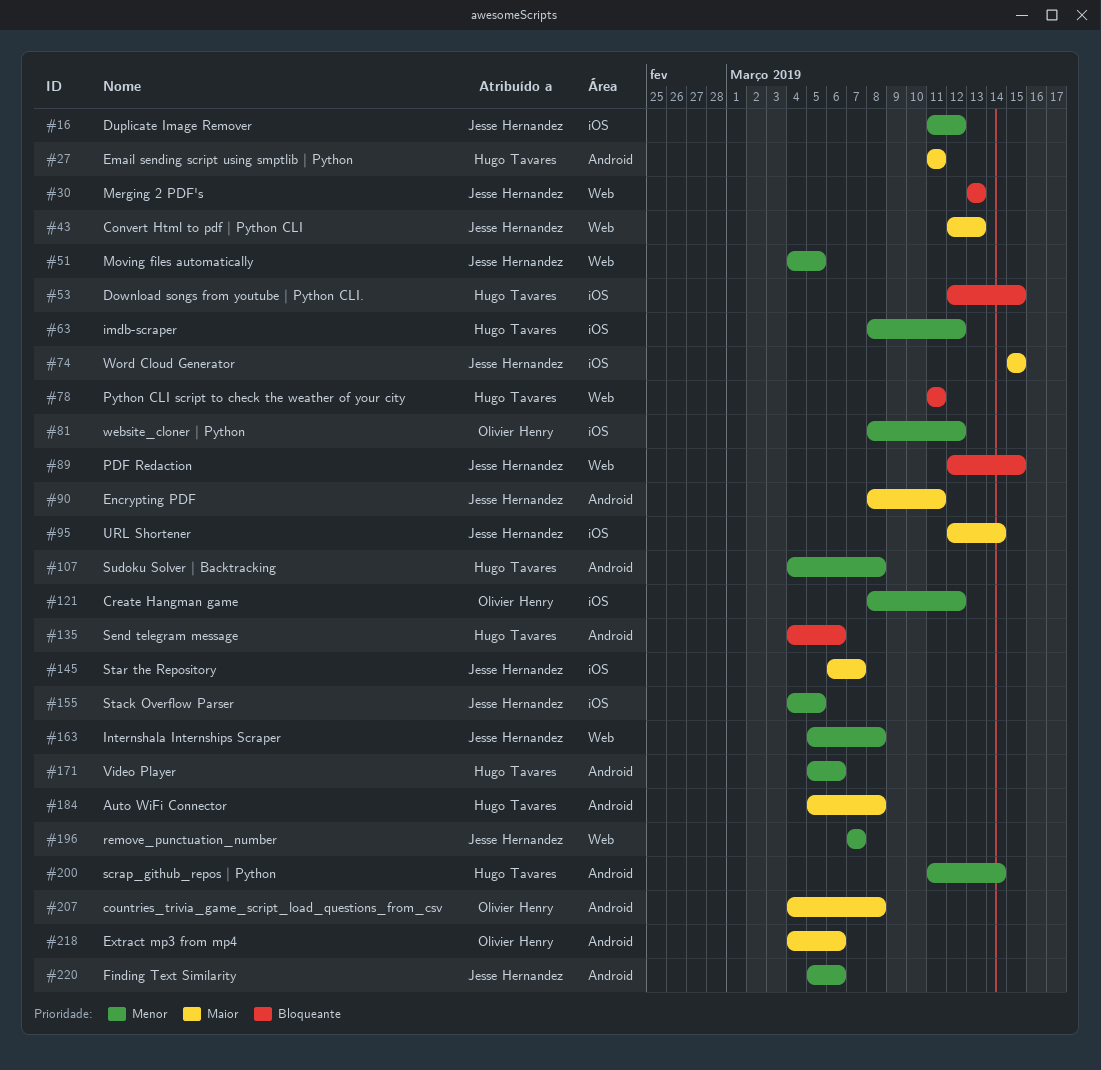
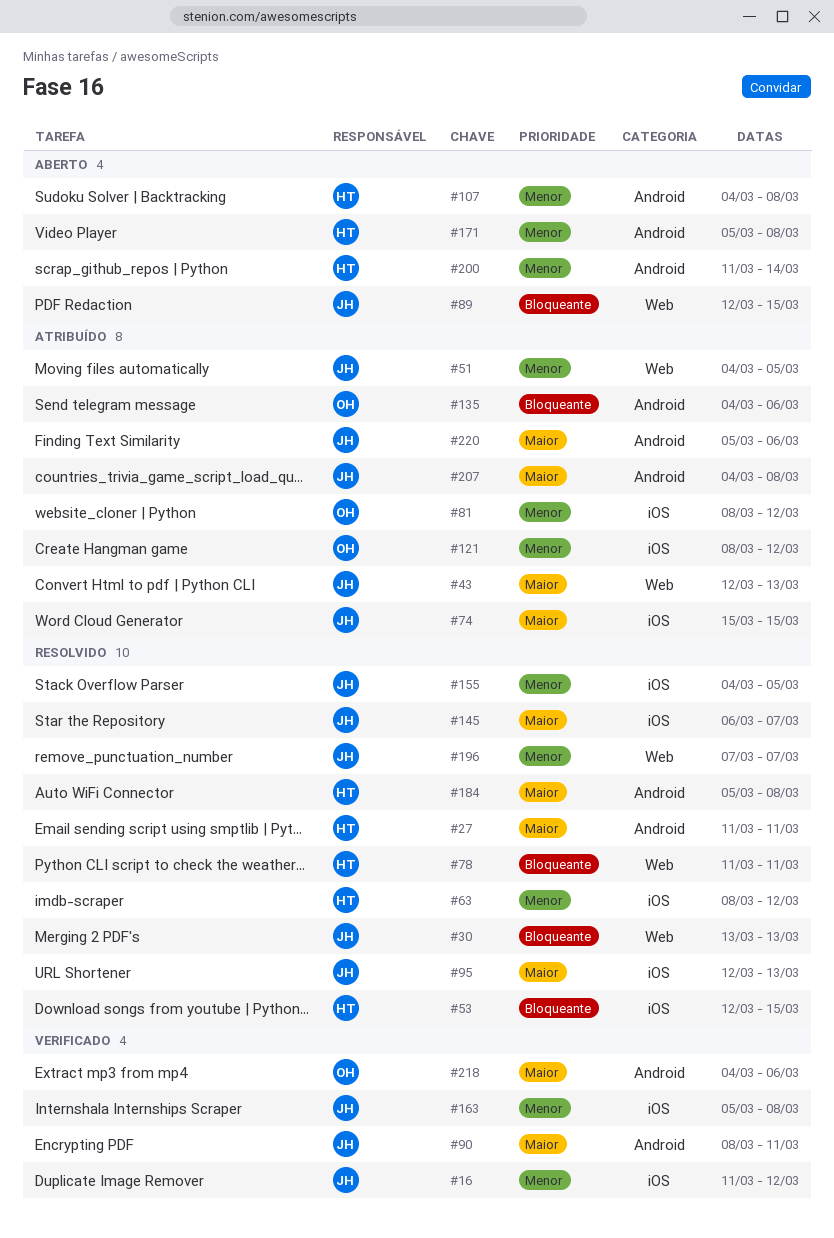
#95, due: Mar 14 -> Mar 13
#135, owner: Hugo Tavares -> Olivier Henry
#163, label: Web -> iOS
#171, due: Mar 6 -> Mar 8
#207, owner: Olivier Henry -> Jesse Hernandez
#220, priority: Menor -> Maior

